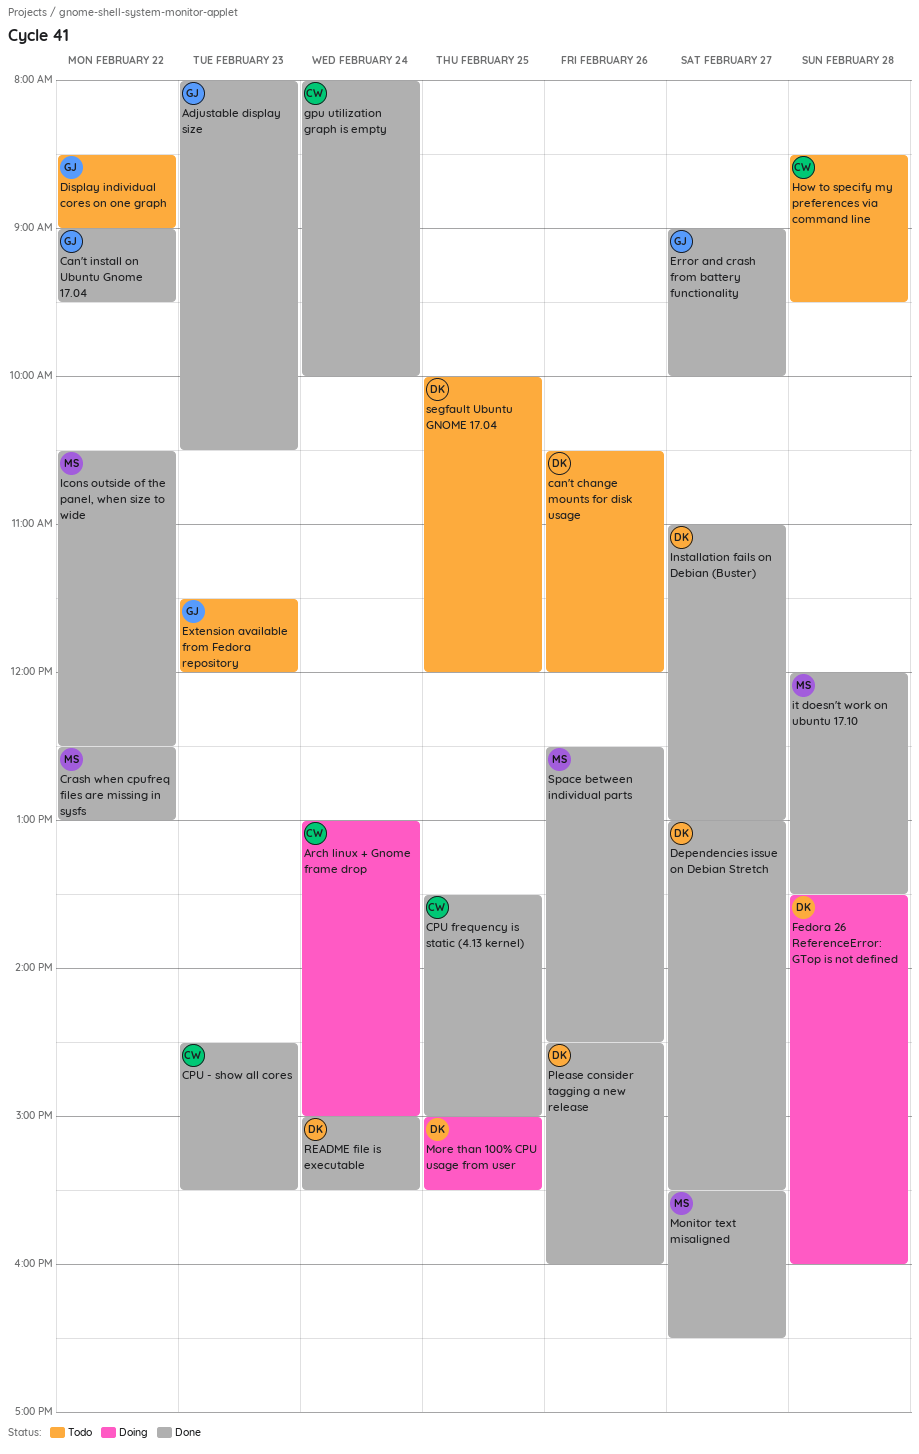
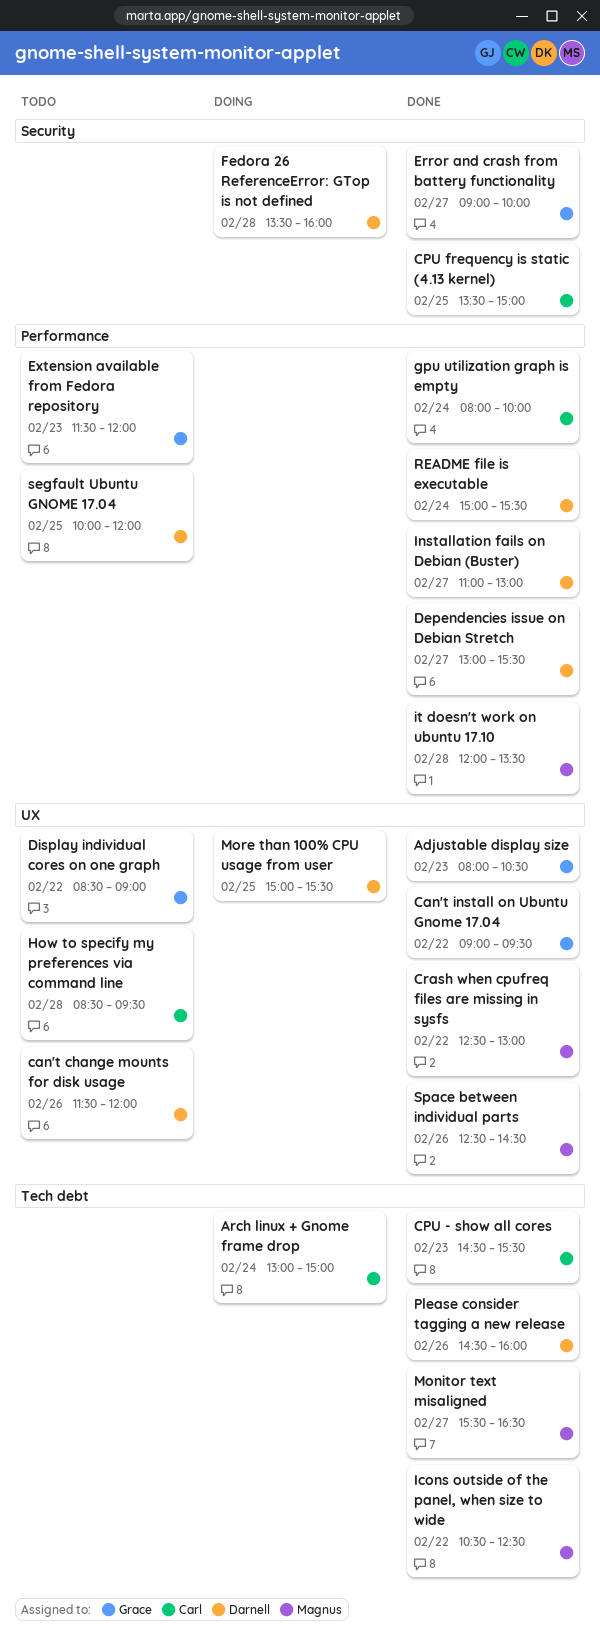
can't change mounts for disk usage, begins: 10:30 -> 11:30

